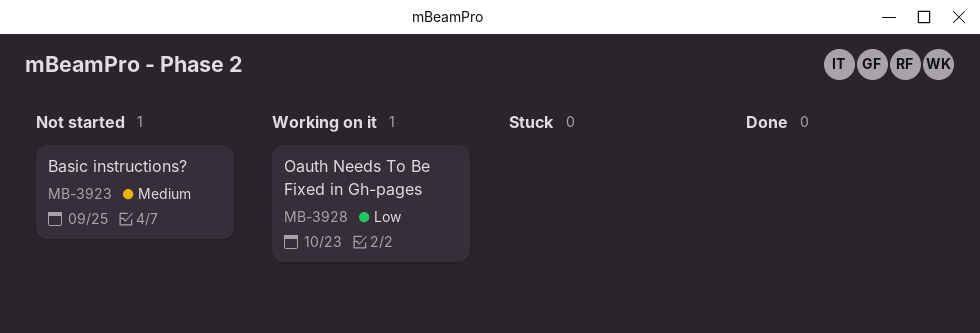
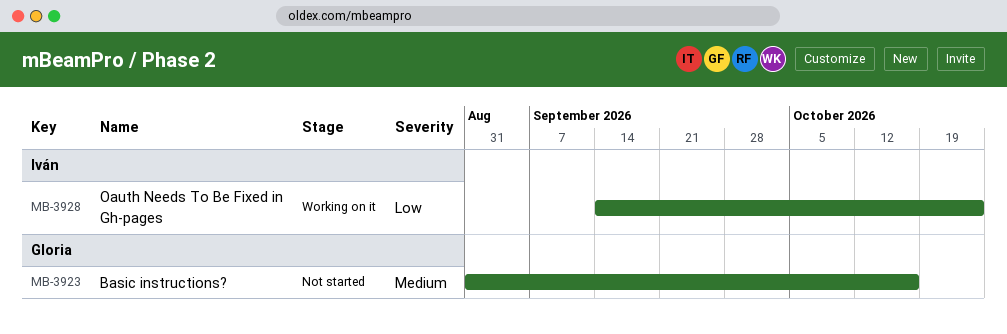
MB-3923, due: Sep 25 -> Oct 16

